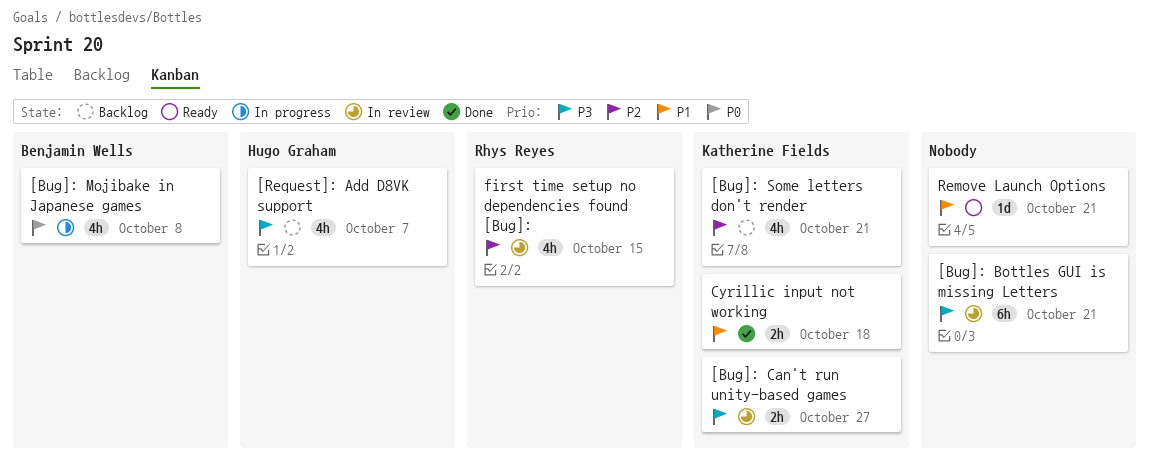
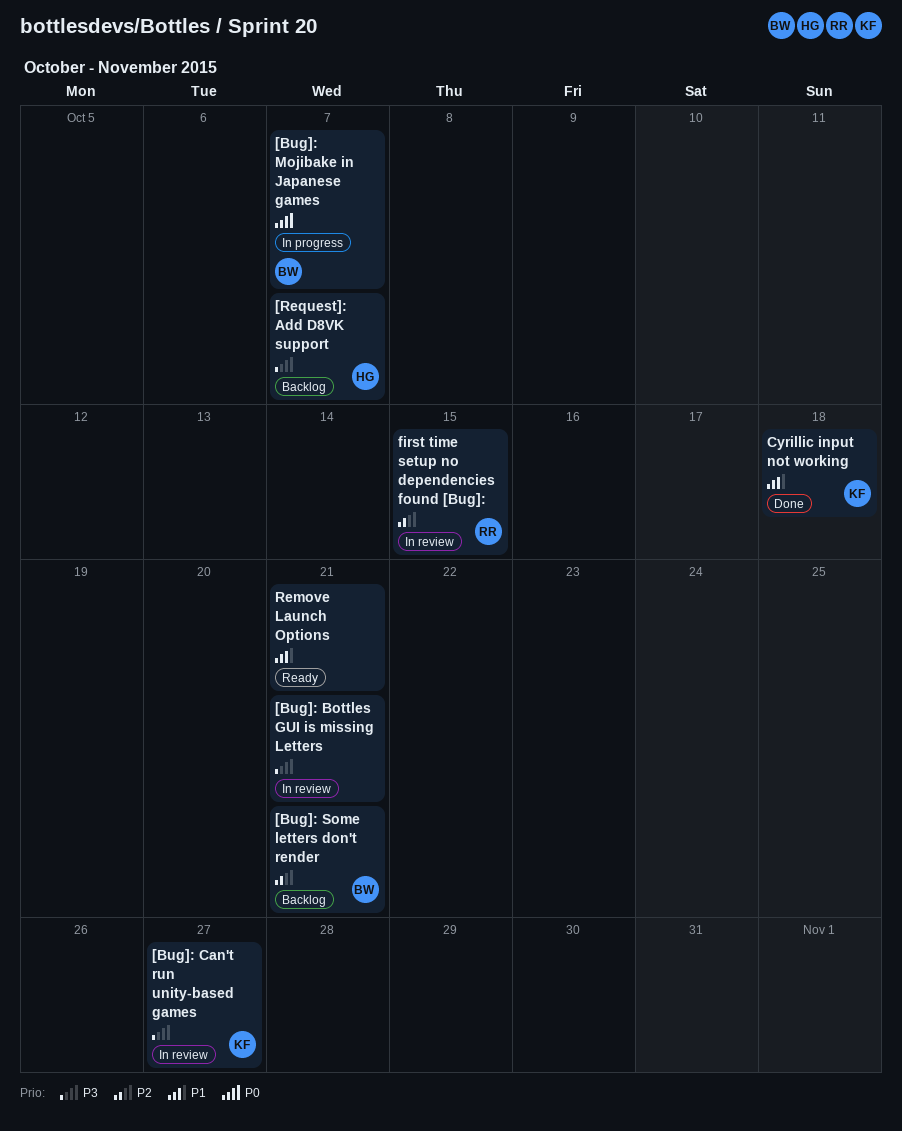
[Bug]: Mojibake in Japanese games, due: Oct 8 -> Oct 7
[Bug]: Some letters don't render, owner: Katherine Fields -> Benjamin Wells

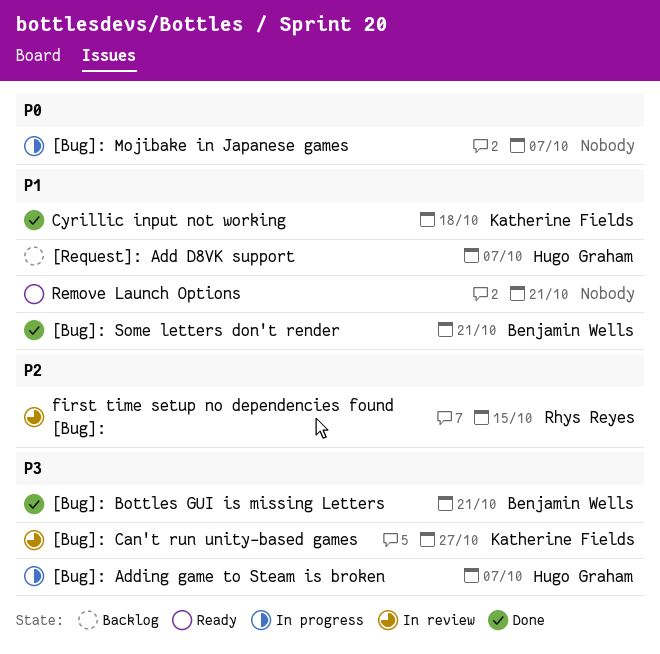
[Bug]: Adding game to Steam is broken: none -> present
[Bug]: Bottles GUI is missing Letters, status: In review -> Done
[Bug]: Bottles GUI is missing Letters, owner: none -> Benjamin Wells
[Bug]: Mojibake in Japanese games, owner: Benjamin Wells -> none
[Bug]: Some letters don't render, status: Backlog -> Done
[Bug]: Some letters don't render, priority: P2 -> P1
[Request]: Add D8VK support, priority: P3 -> P1

